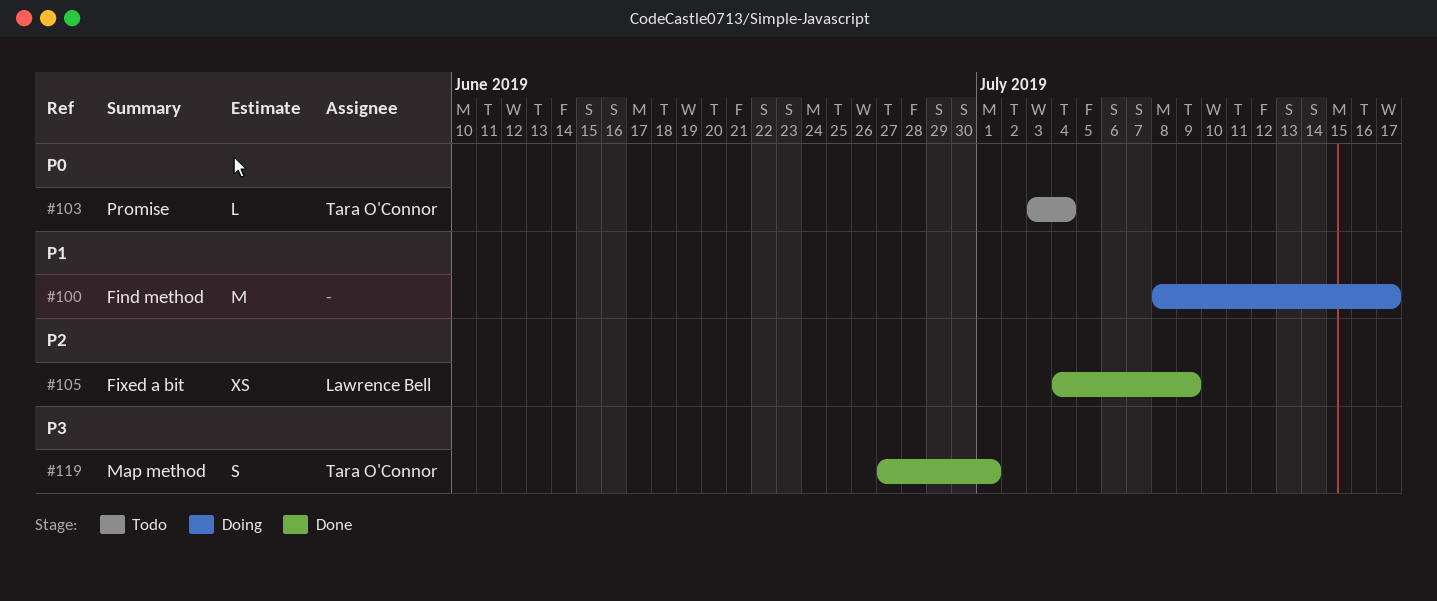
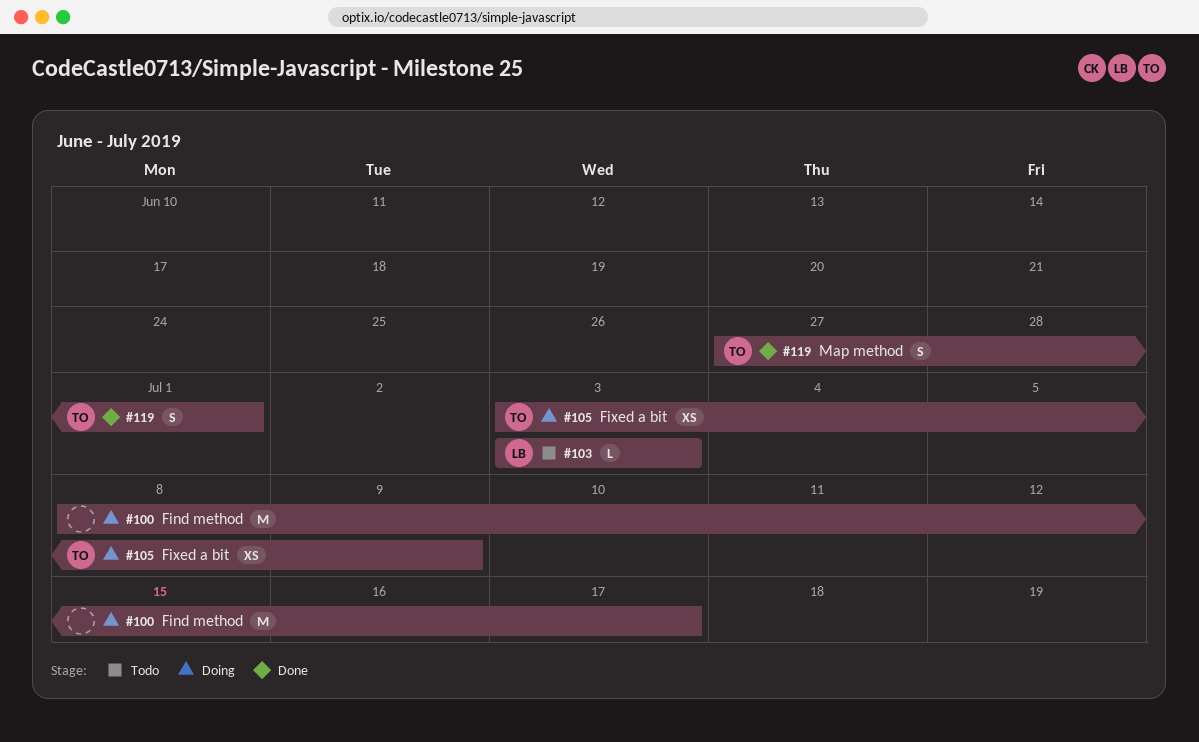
#103, owner: Tara O'Connor -> Lawrence Bell
#103, due: Jul 4 -> Jul 3
#105, status: Done -> Doing
#105, owner: Lawrence Bell -> Tara O'Connor
#105, start: Jul 4 -> Jul 3

